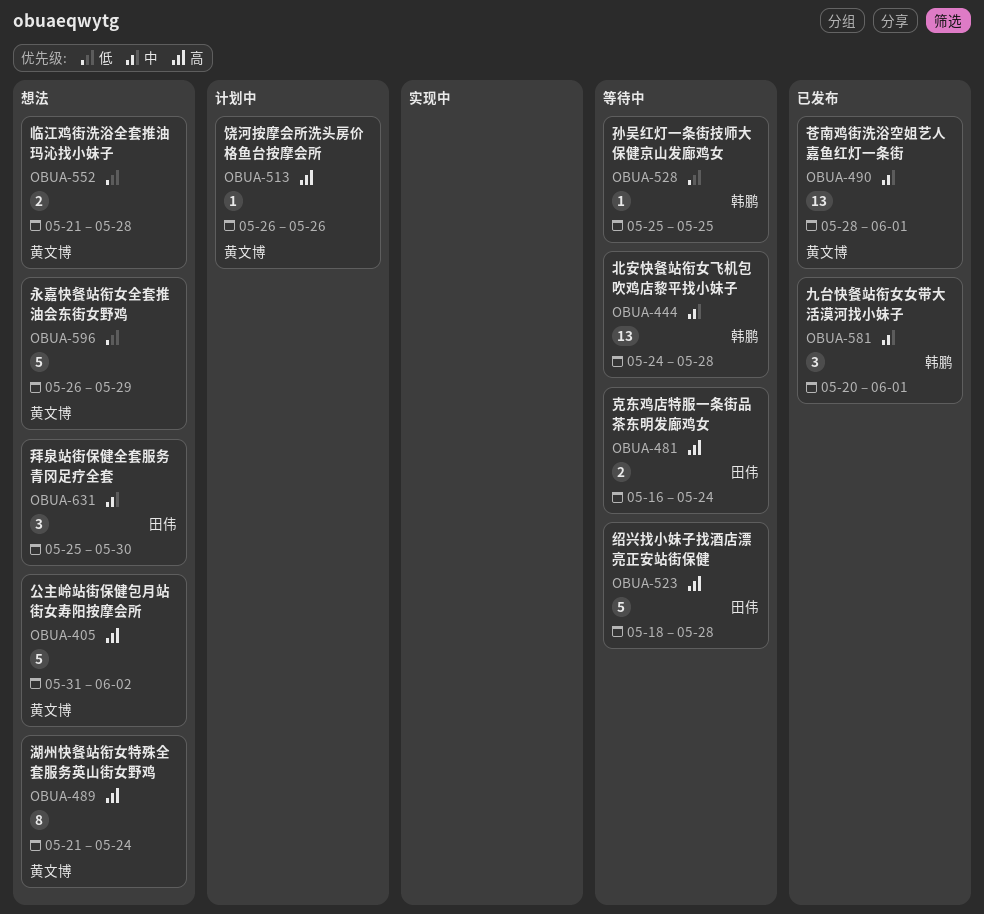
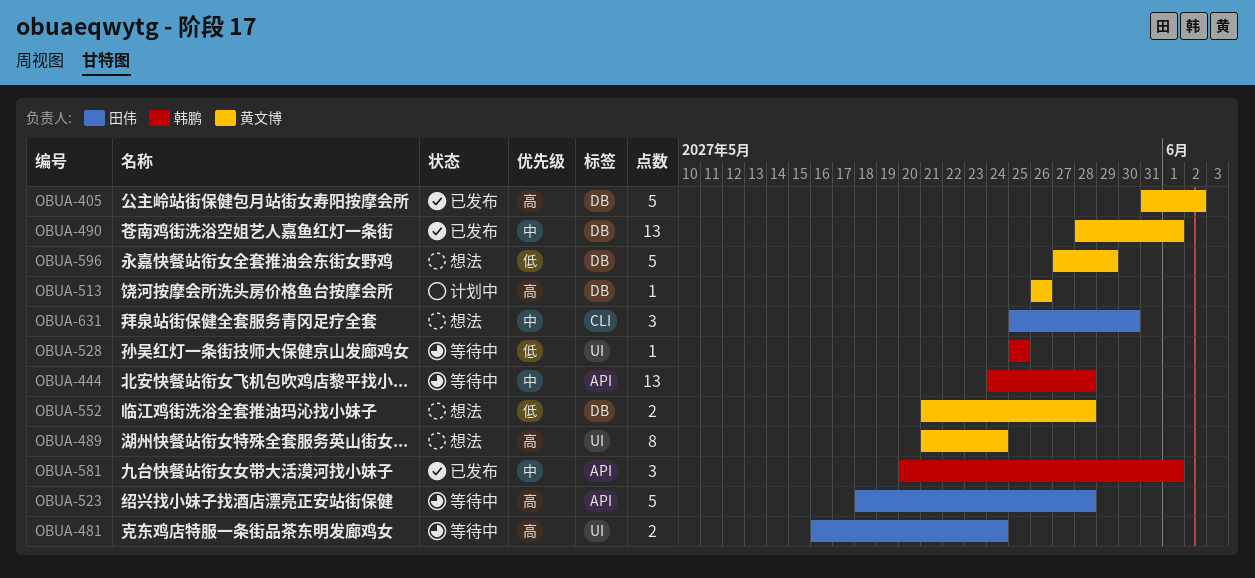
OBUA-405, status: 想法 -> 已发布
OBUA-596, start: May 26 -> May 27

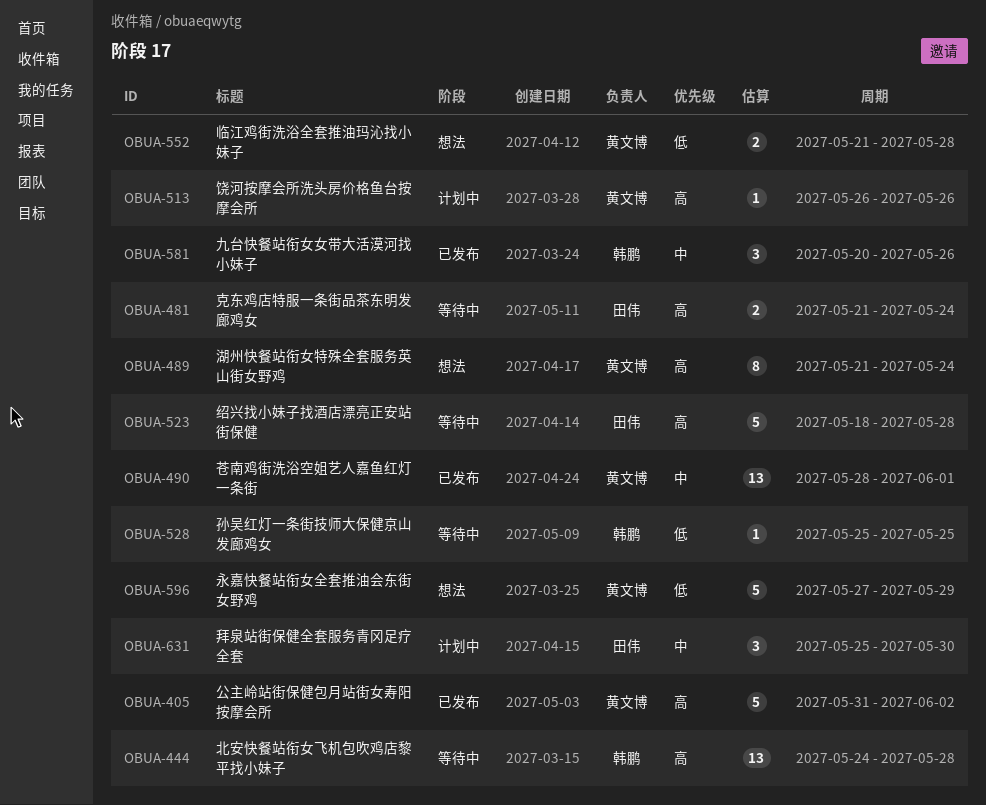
OBUA-444, priority: 中 -> 高
OBUA-481, start: May 16 -> May 21
OBUA-581, due: Jun 1 -> May 26
OBUA-631, status: 想法 -> 计划中

